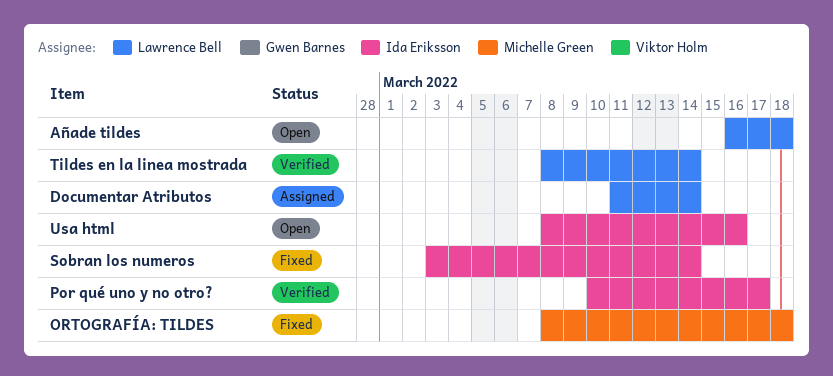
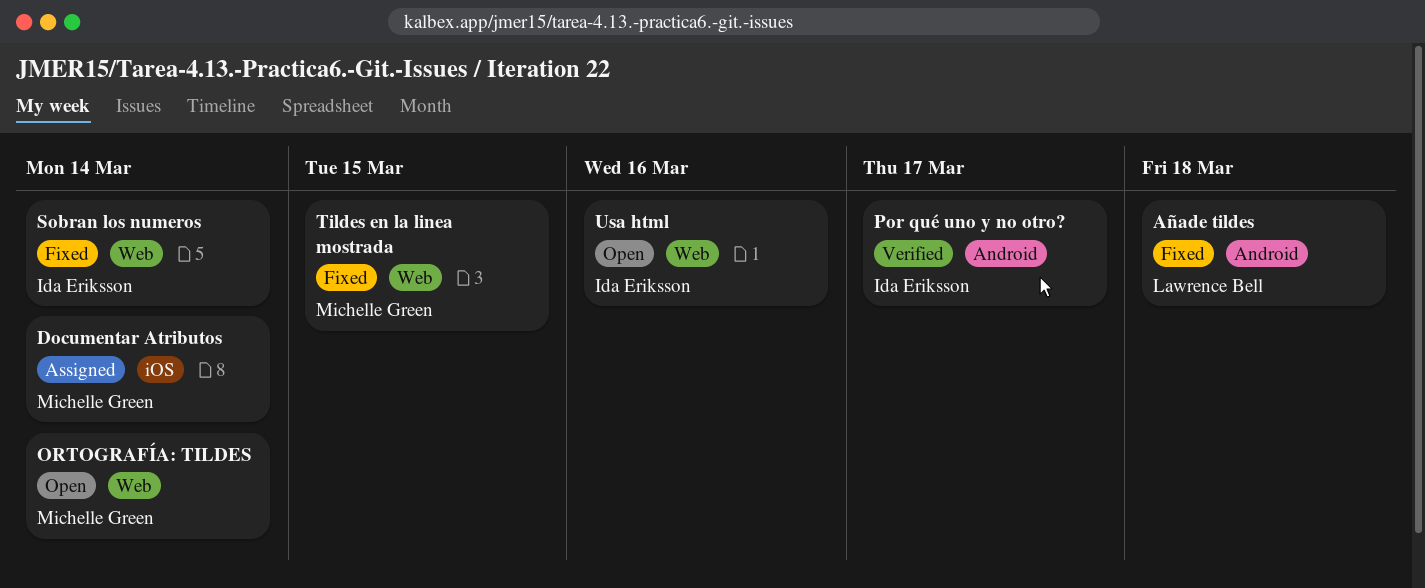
Añade tildes, status: Open -> Fixed
Documentar Atributos, owner: Lawrence Bell -> Michelle Green
ORTOGRAFÍA: TILDES, status: Fixed -> Open
ORTOGRAFÍA: TILDES, due: Mar 18 -> Mar 14
Tildes en la linea mostrada, status: Verified -> Fixed
Tildes en la linea mostrada, owner: Lawrence Bell -> Michelle Green
Tildes en la linea mostrada, due: Mar 14 -> Mar 15

